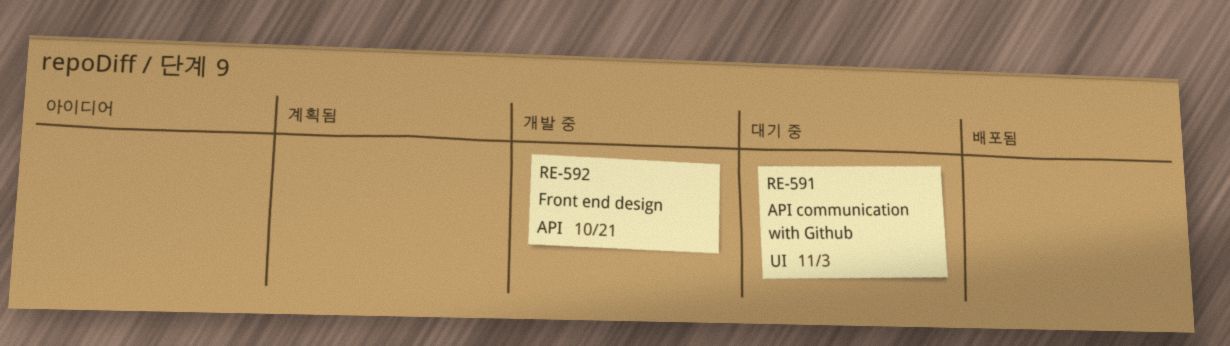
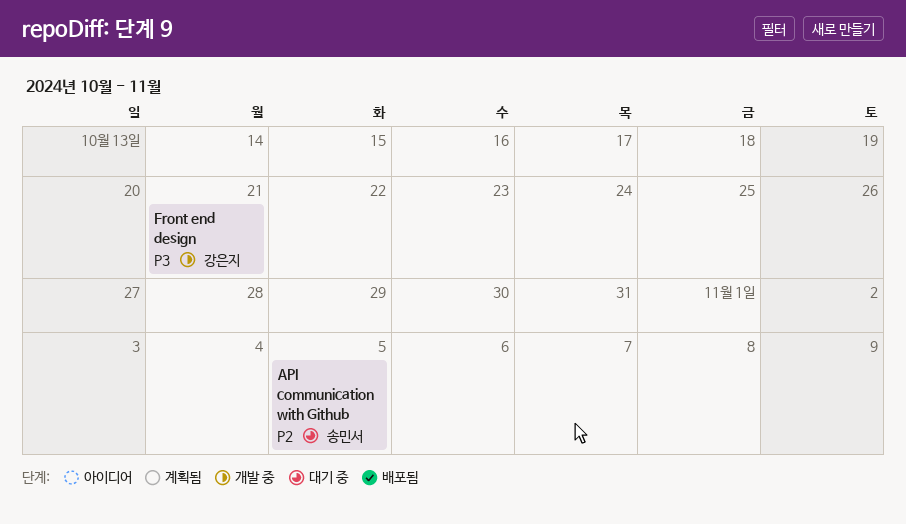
API communication with Github, due: Nov 3 -> Nov 5

